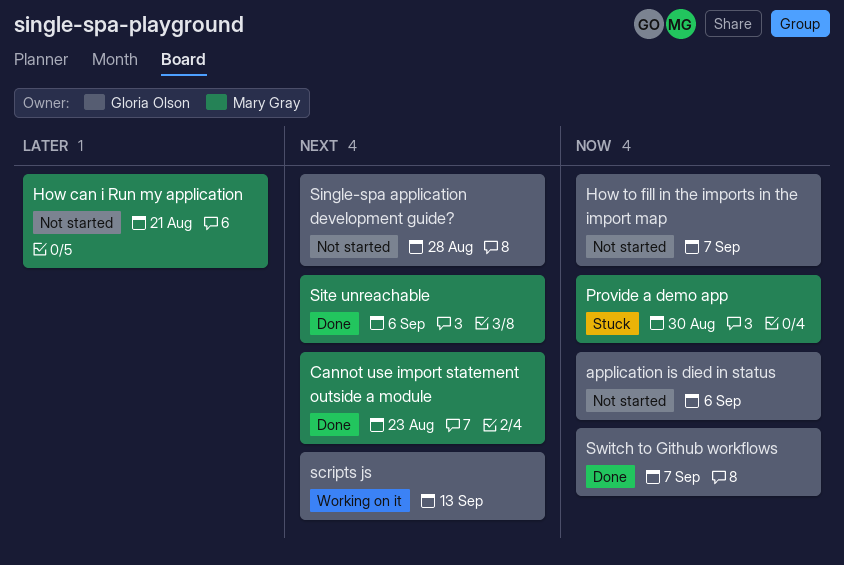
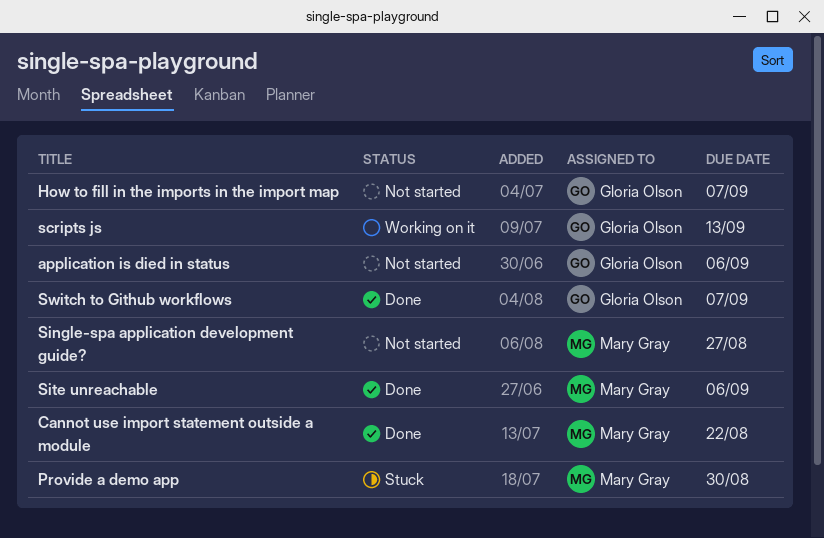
Cannot use import statement outside a module, due: Aug 23 -> Aug 22
How can i Run my application: present -> none
Single-spa application development guide?, owner: Gloria Olson -> Mary Gray
Single-spa application development guide?, due: Aug 28 -> Aug 27

